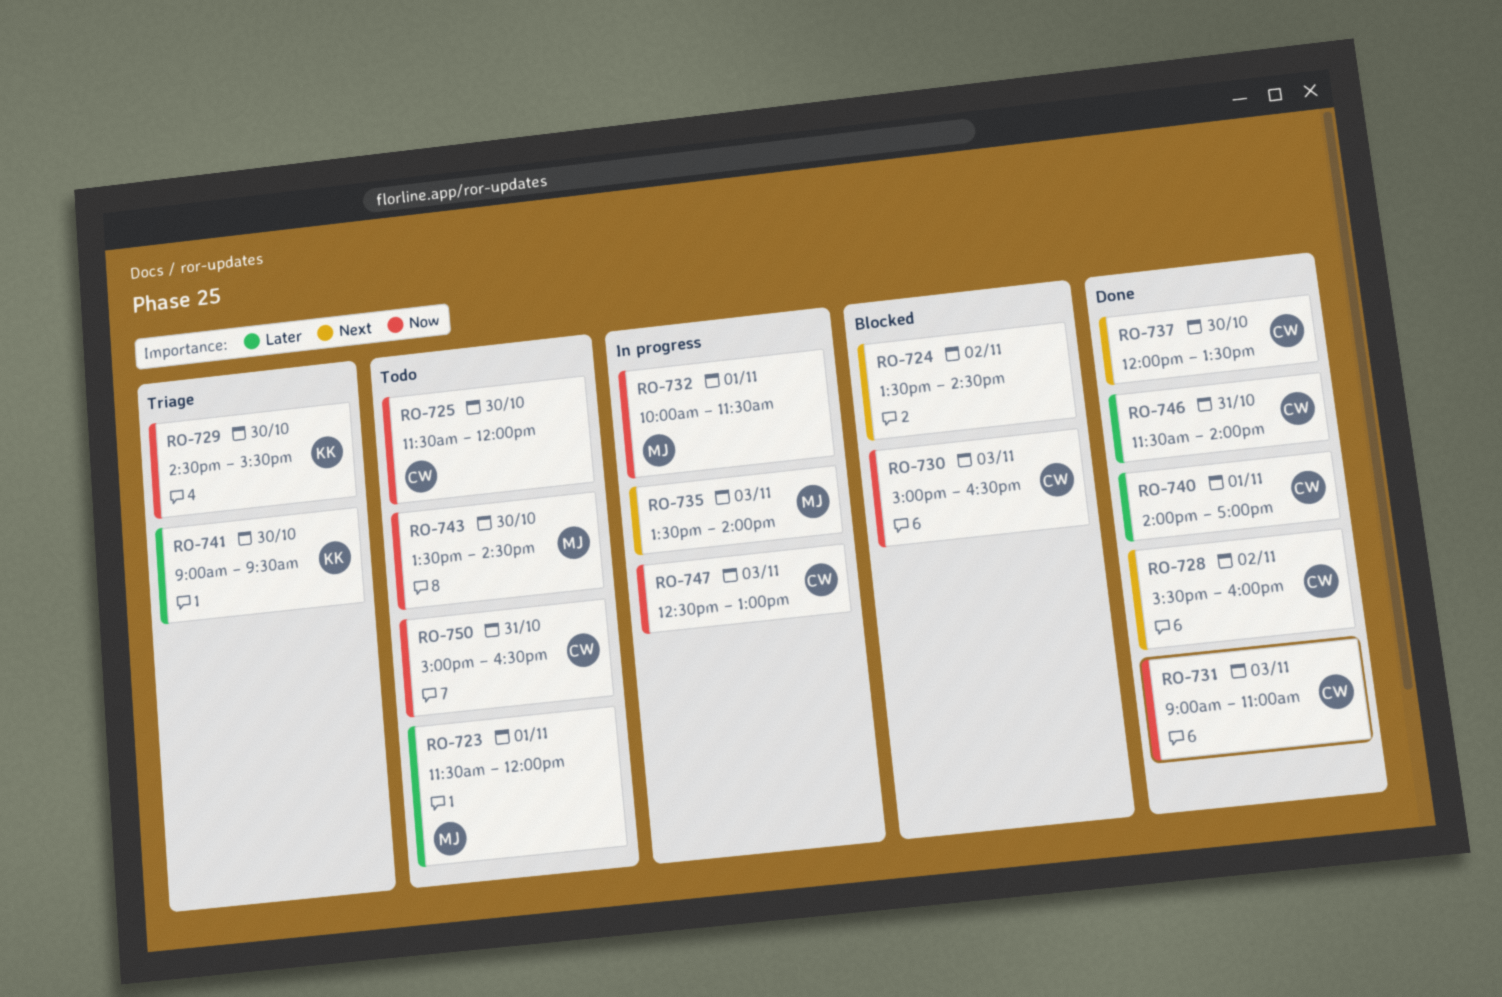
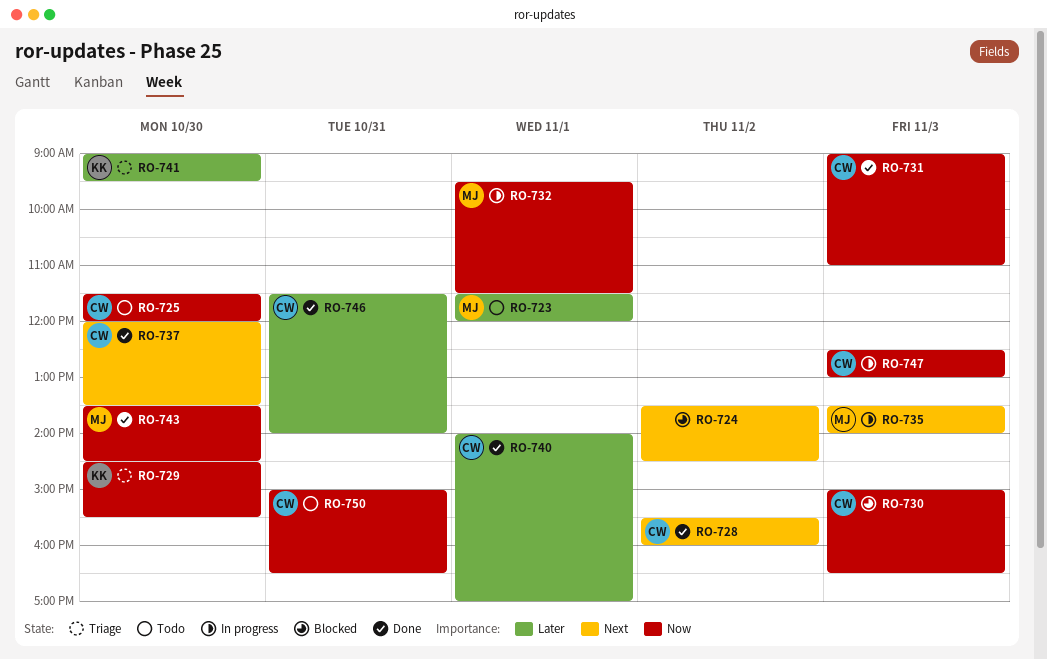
RO-732, begins: 10:00 -> 09:30
RO-743, status: Todo -> Done

